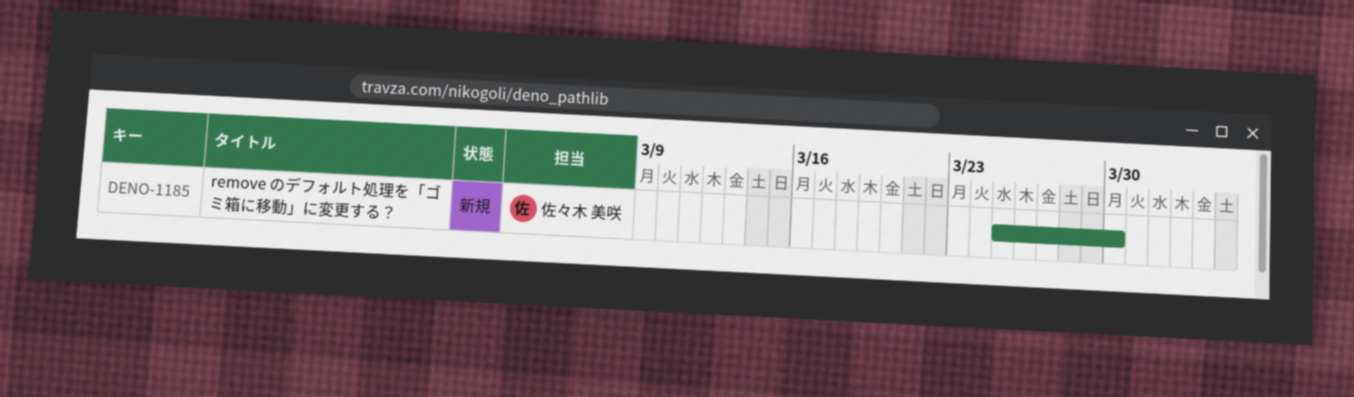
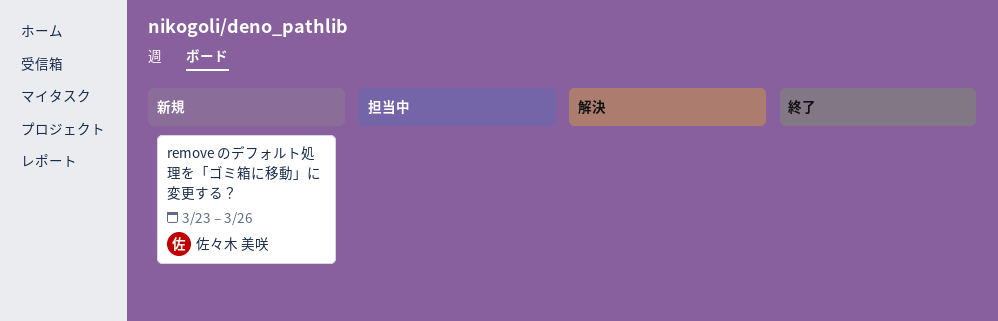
remove のデフォルト処理を「ゴミ箱に移動」に変更する？, start: Mar 25 -> Mar 23
remove のデフォルト処理を「ゴミ箱に移動」に変更する？, due: Mar 30 -> Mar 26

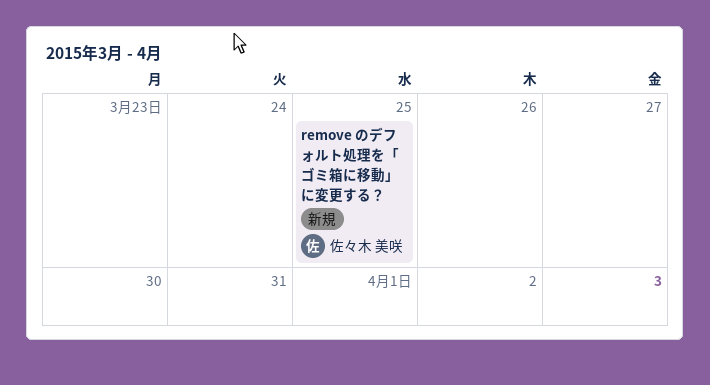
remove のデフォルト処理を「ゴミ箱に移動」に変更する？, due: Mar 26 -> Mar 25

